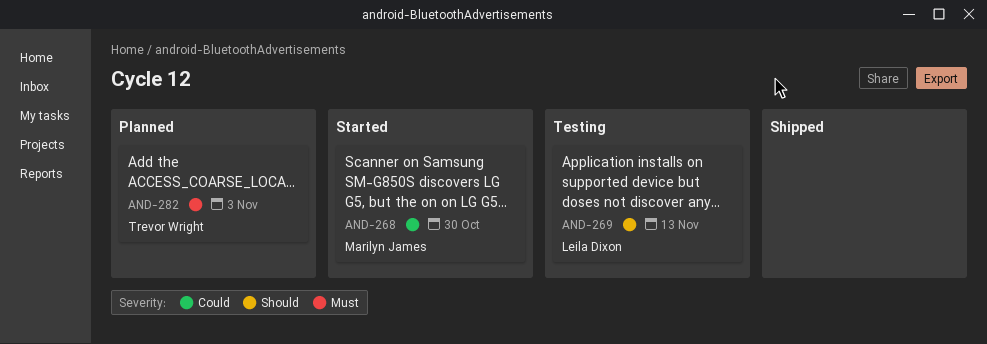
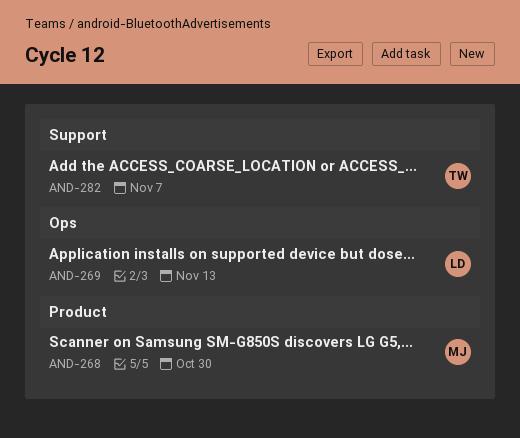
AND-282, due: Nov 3 -> Nov 7

